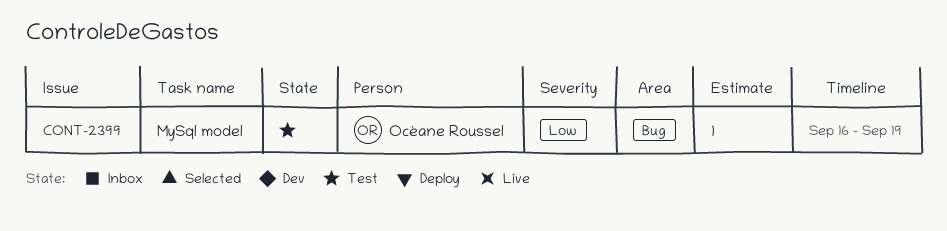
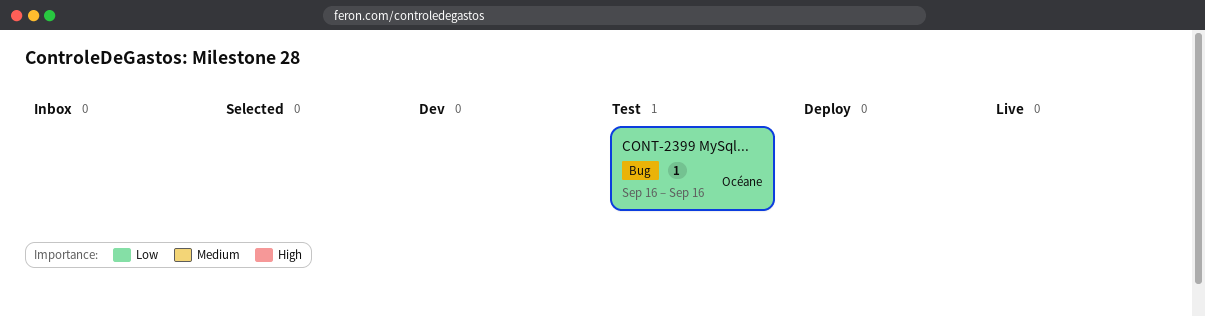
CONT-2399, due: Sep 19 -> Sep 16

